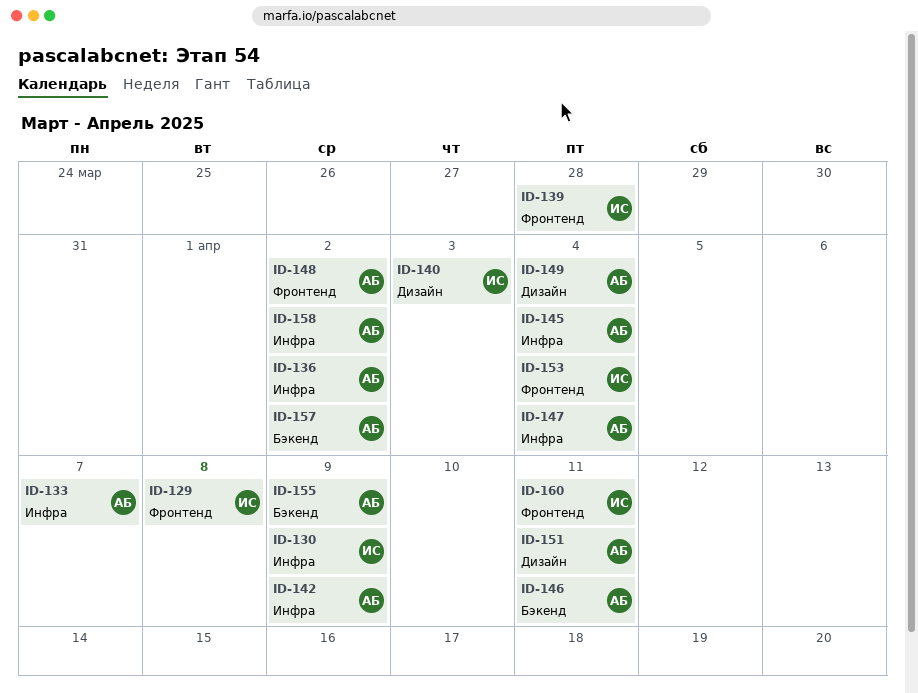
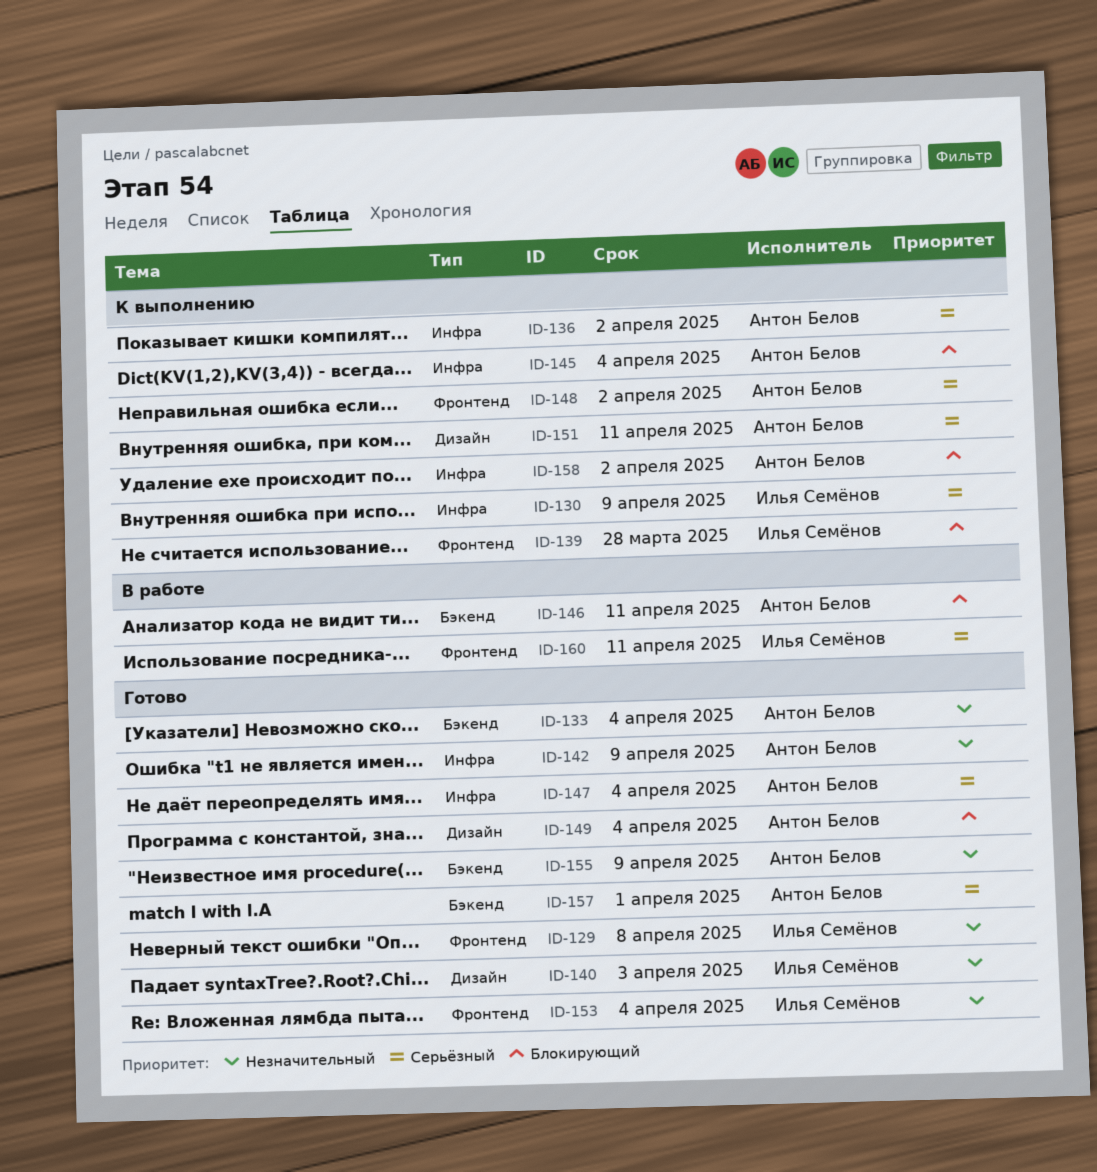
ID-133, label: Инфра -> Бэкенд
ID-133, due: Apr 7 -> Apr 4
ID-157, due: Apr 2 -> Apr 1

